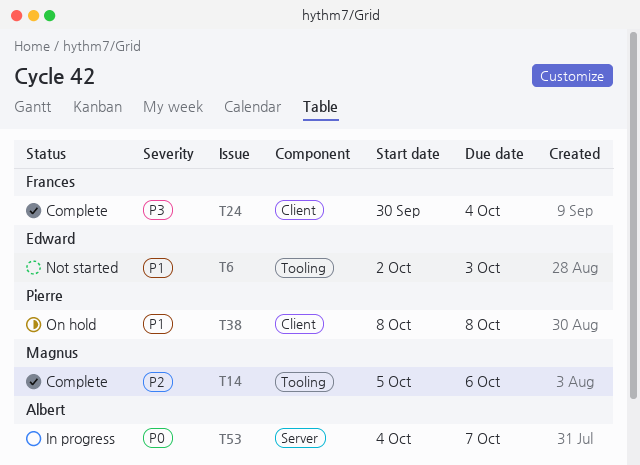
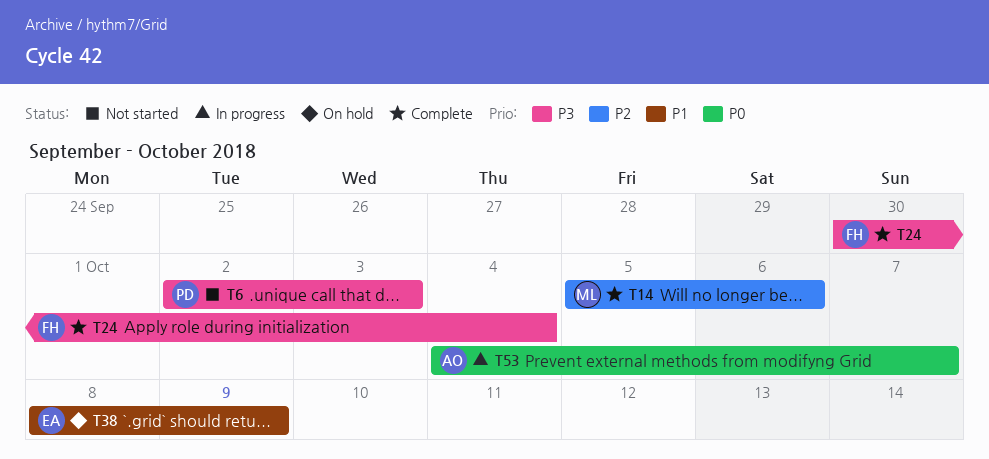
T6, owner: Edward -> Pierre
T6, priority: P1 -> P3
T38, owner: Pierre -> Edward
T38, due: Oct 8 -> Oct 9

